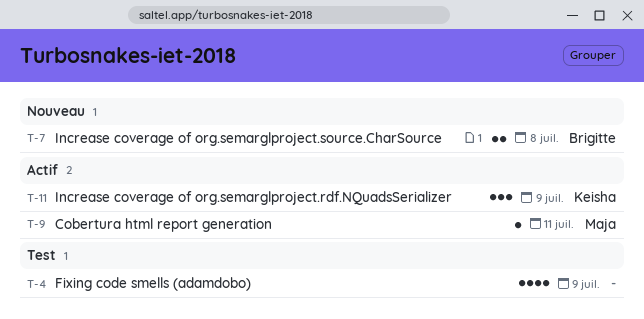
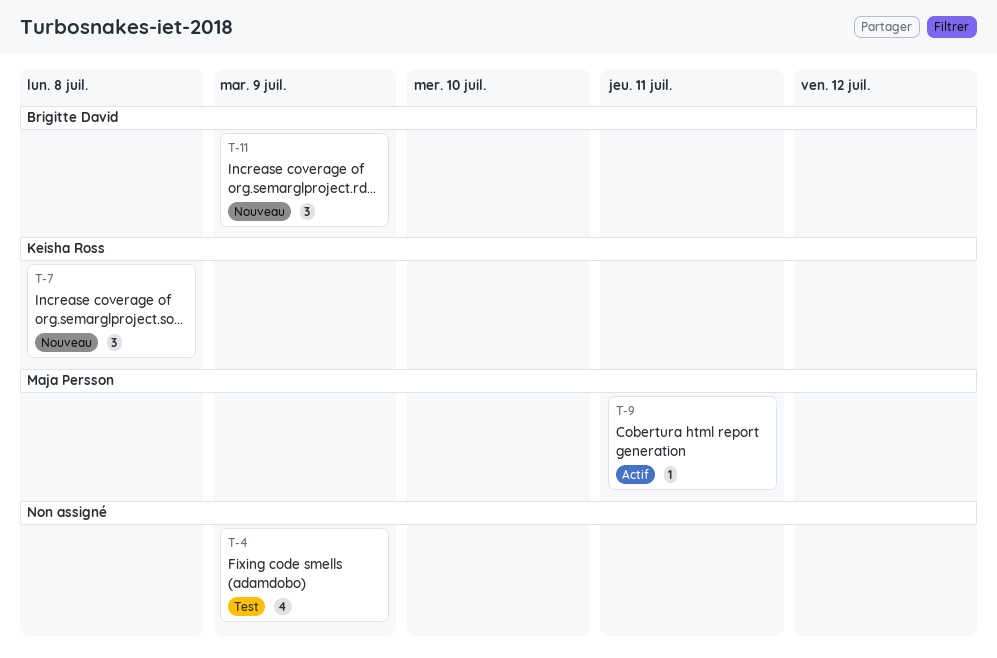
T-7, owner: Brigitte David -> Keisha Ross
T-7, estimate: 2 -> 3
T-11, status: Actif -> Nouveau
T-11, owner: Keisha Ross -> Brigitte David

